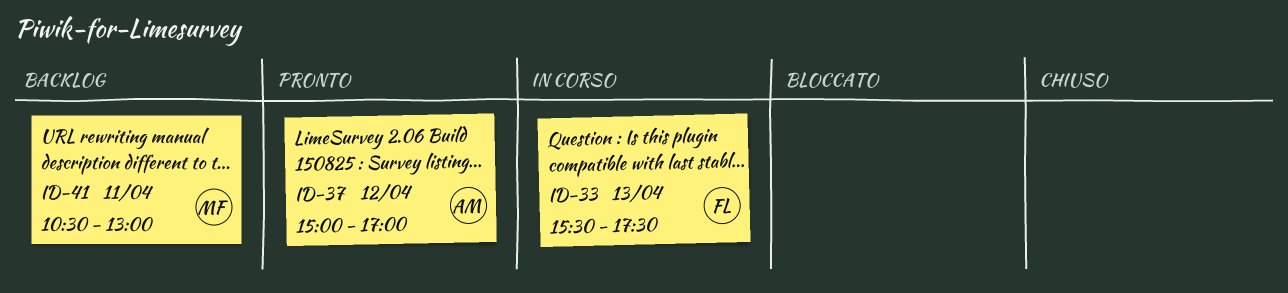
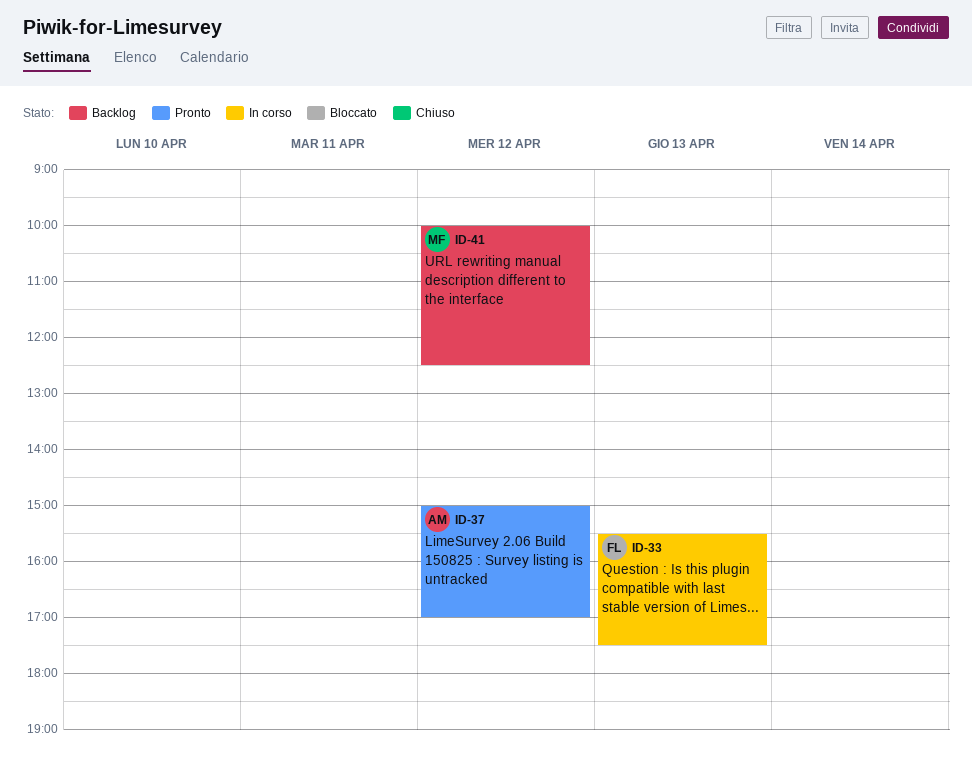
ID-41, day: Apr 11 -> Apr 12
ID-41, begins: 10:30 -> 10:00
ID-41, ends: 13:00 -> 12:30

